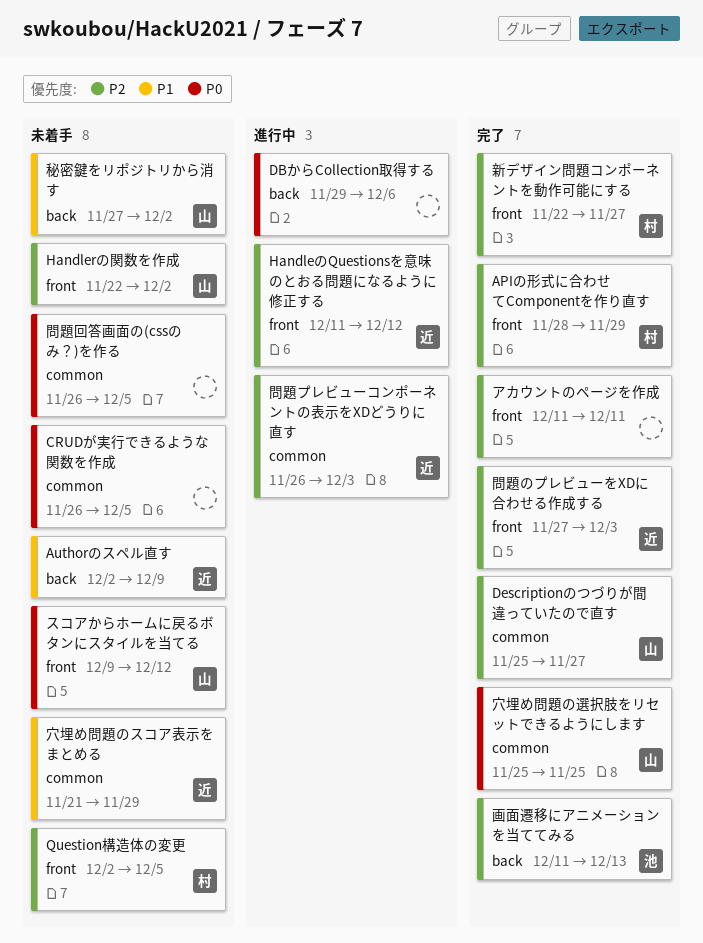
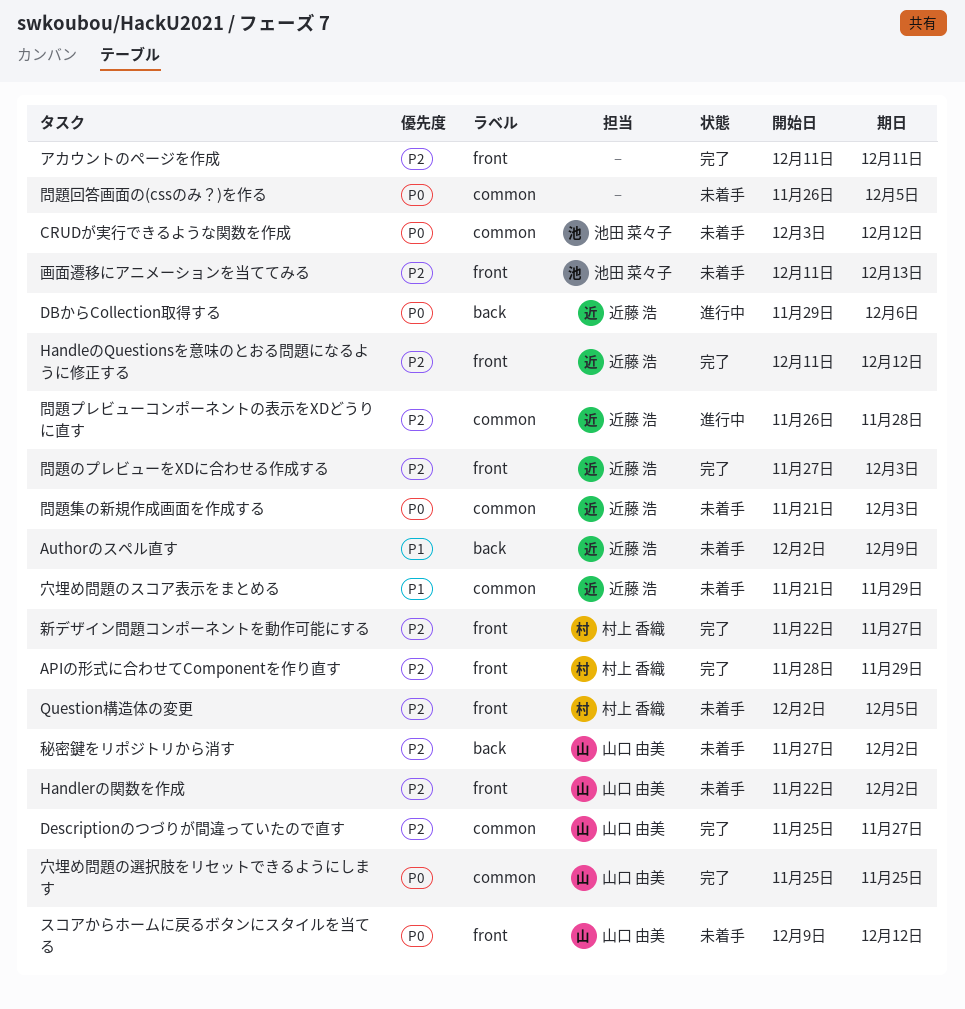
CRUDが実行できるような関数を作成, owner: none -> 池田 菜々子
CRUDが実行できるような関数を作成, start: Nov 26 -> Dec 3
CRUDが実行できるような関数を作成, due: Dec 5 -> Dec 12
DBからCollection取得する, owner: none -> 近藤 浩
HandleのQuestionsを意味のとおる問題になるように修正する, status: 進行中 -> 完了
問題プレビューコンポーネントの表示をXDどうりに直す, due: Dec 3 -> Nov 28
問題集の新規作成画面を作成する: none -> present
画面遷移にアニメーションを当ててみる, status: 完了 -> 未着手
画面遷移にアニメーションを当ててみる, label: back -> front
秘密鍵をリポジトリから消す, priority: P1 -> P2

